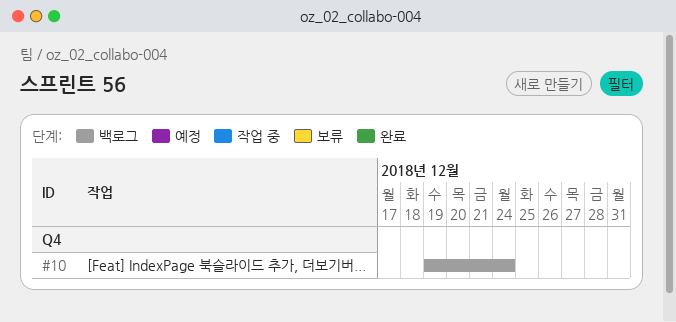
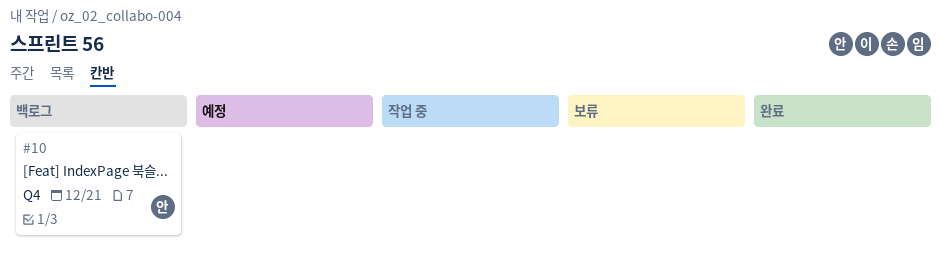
#10, due: Dec 24 -> Dec 21

